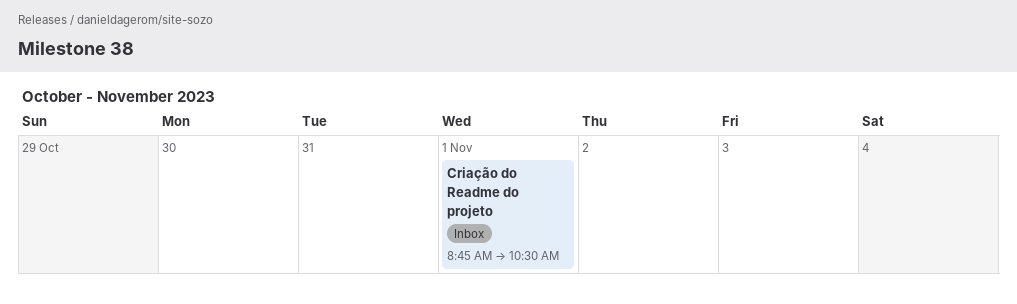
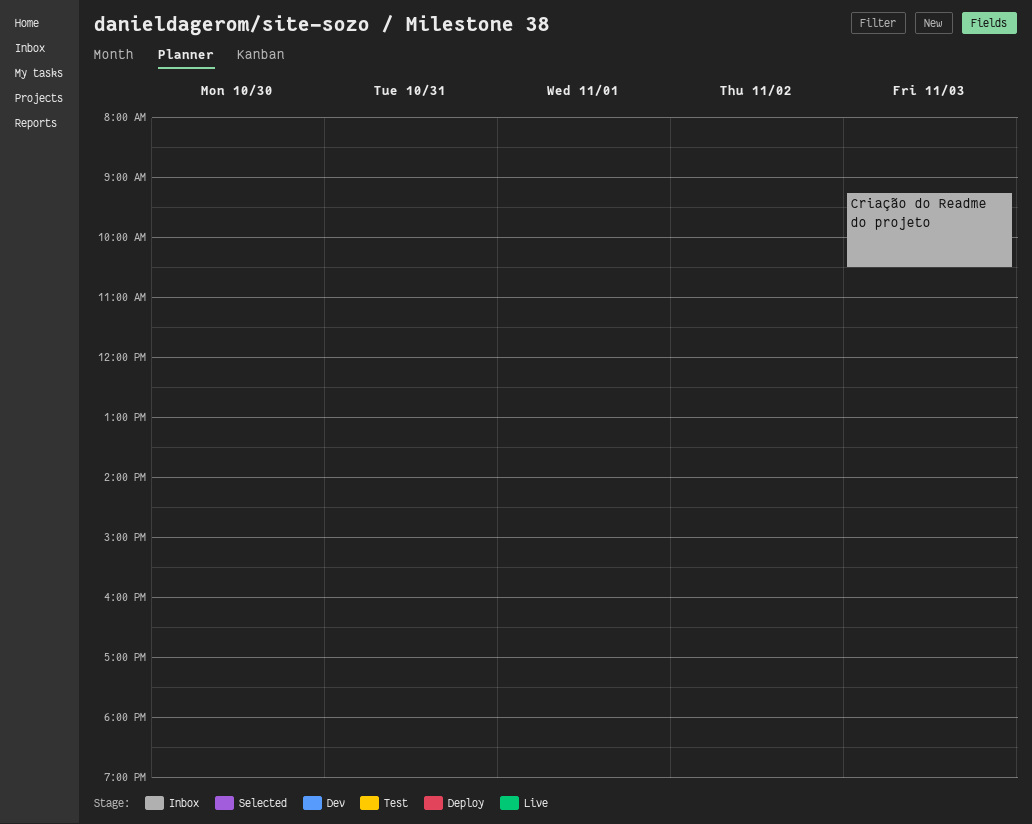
Criação do Readme do projeto, day: Nov 1 -> Nov 3
Criação do Readme do projeto, begins: 08:45 -> 09:15

